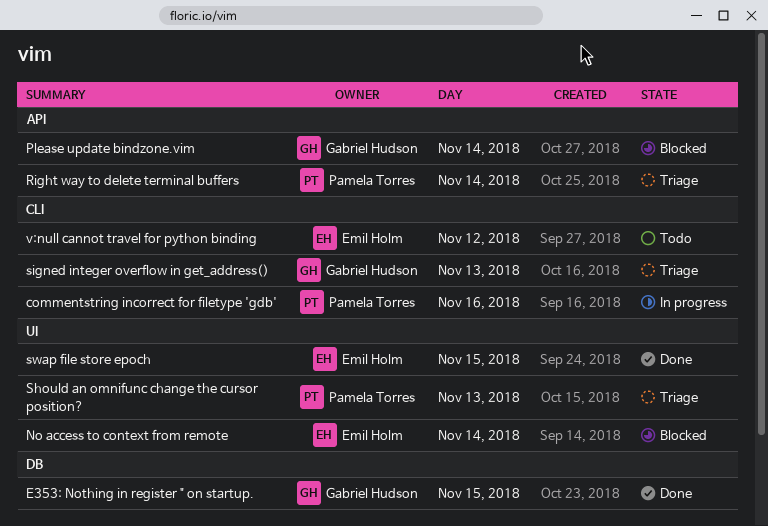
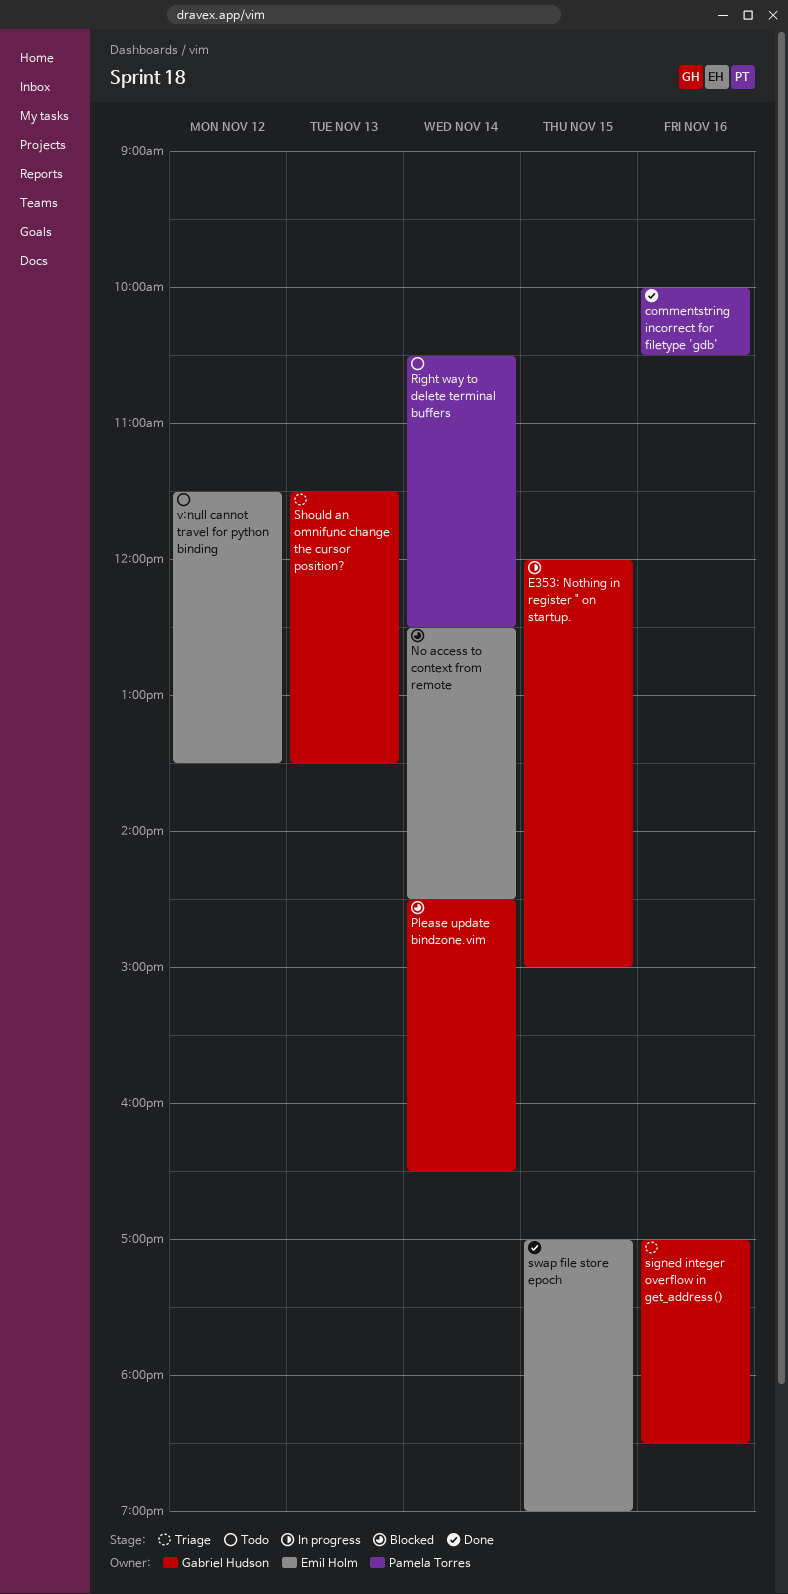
commentstring incorrect for filetype 'gdb', status: In progress -> Done
E353: Nothing in register " on startup., status: Done -> In progress
Right way to delete terminal buffers, status: Triage -> Todo
Should an omnifunc change the cursor position?, owner: Pamela Torres -> Gabriel Hudson
signed integer overflow in get_address(), day: Nov 13 -> Nov 16

